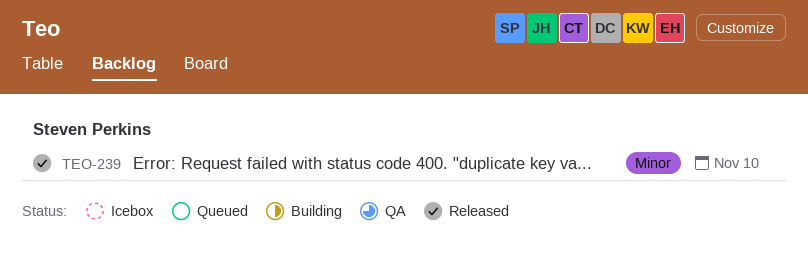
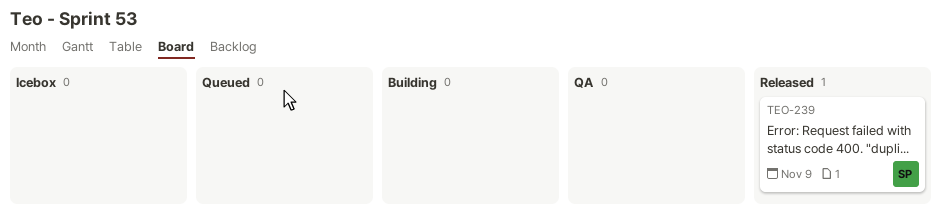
TEO-239, due: Nov 10 -> Nov 9

